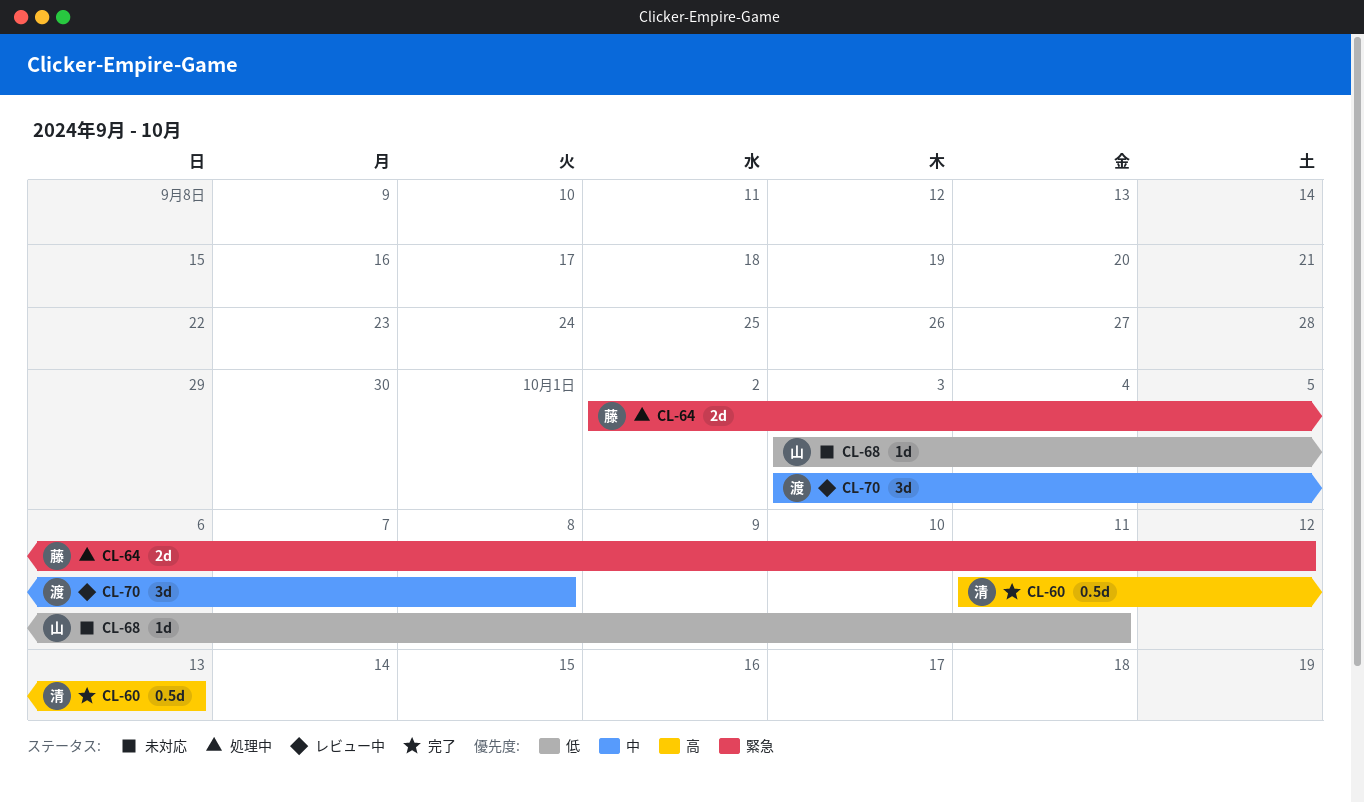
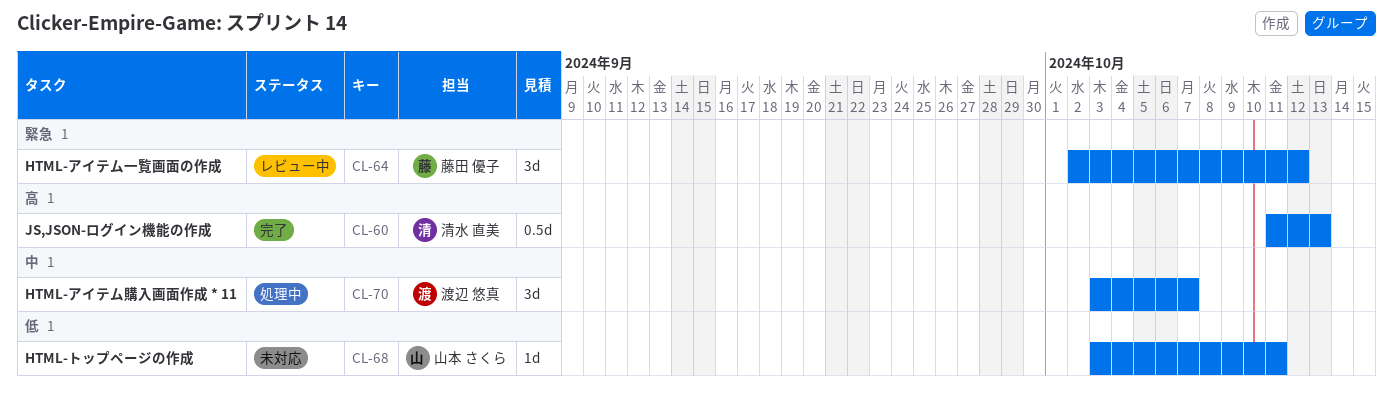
CL-64, status: 処理中 -> レビュー中
CL-64, estimate: 2d -> 3d
CL-70, status: レビュー中 -> 処理中
CL-70, due: Oct 8 -> Oct 7

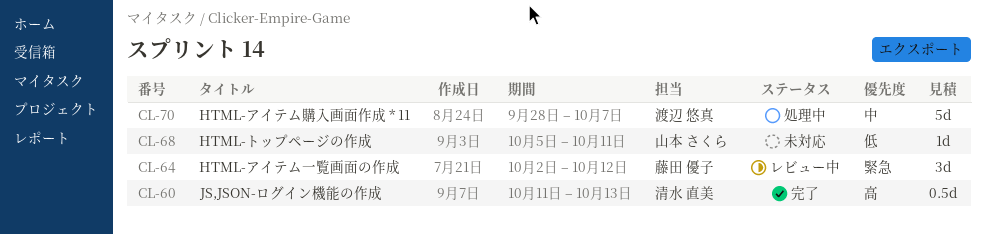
CL-68, start: Oct 3 -> Oct 5
CL-70, estimate: 3d -> 5d
CL-70, start: Oct 3 -> Sep 28

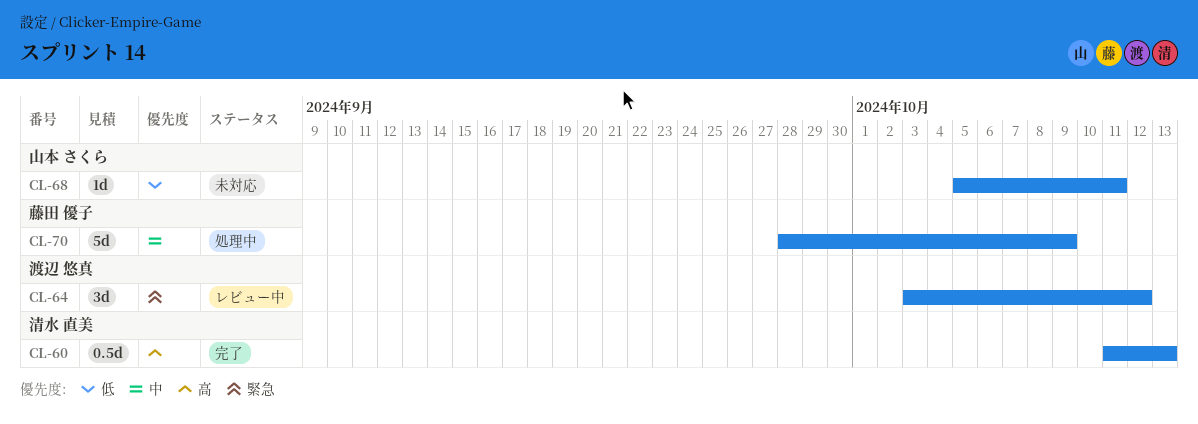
CL-64, owner: 藤田 優子 -> 渡辺 悠真
CL-64, start: Oct 2 -> Oct 3
CL-70, owner: 渡辺 悠真 -> 藤田 優子
CL-70, due: Oct 7 -> Oct 9

